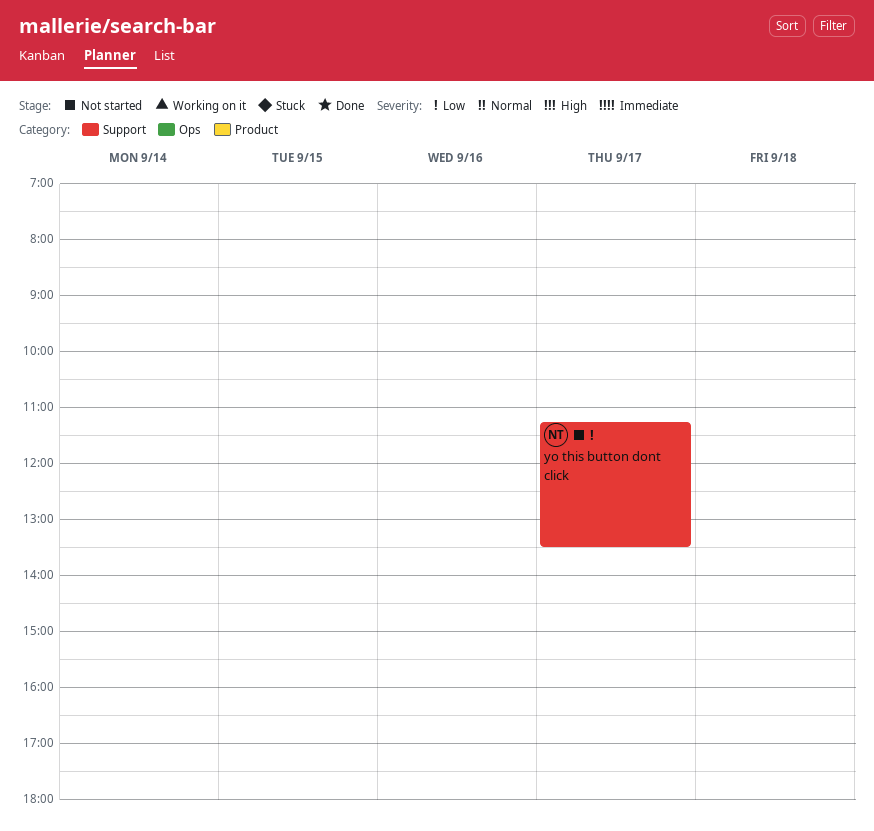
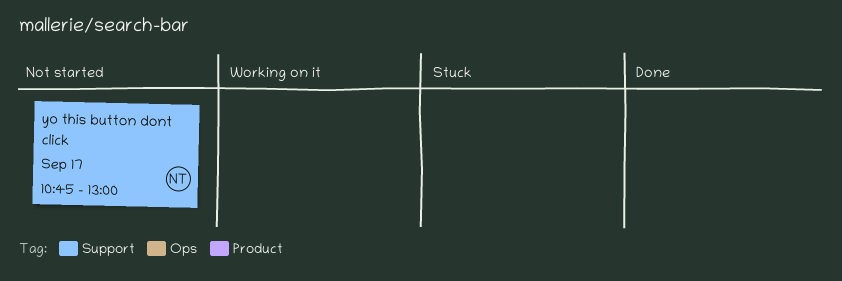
yo this button dont click, begins: 11:15 -> 10:45
yo this button dont click, ends: 13:30 -> 13:00

